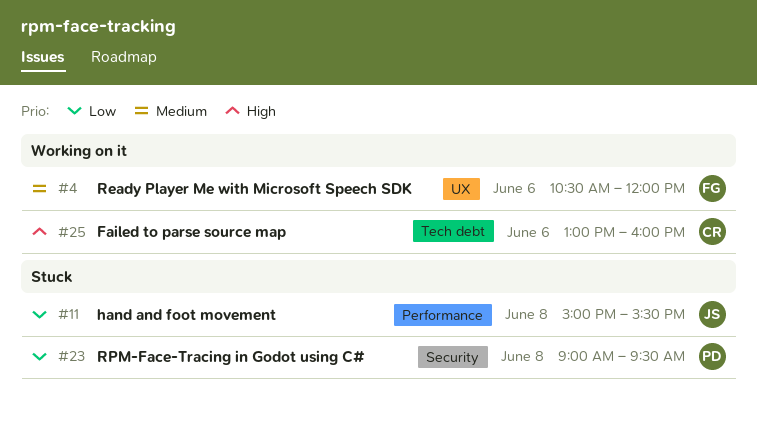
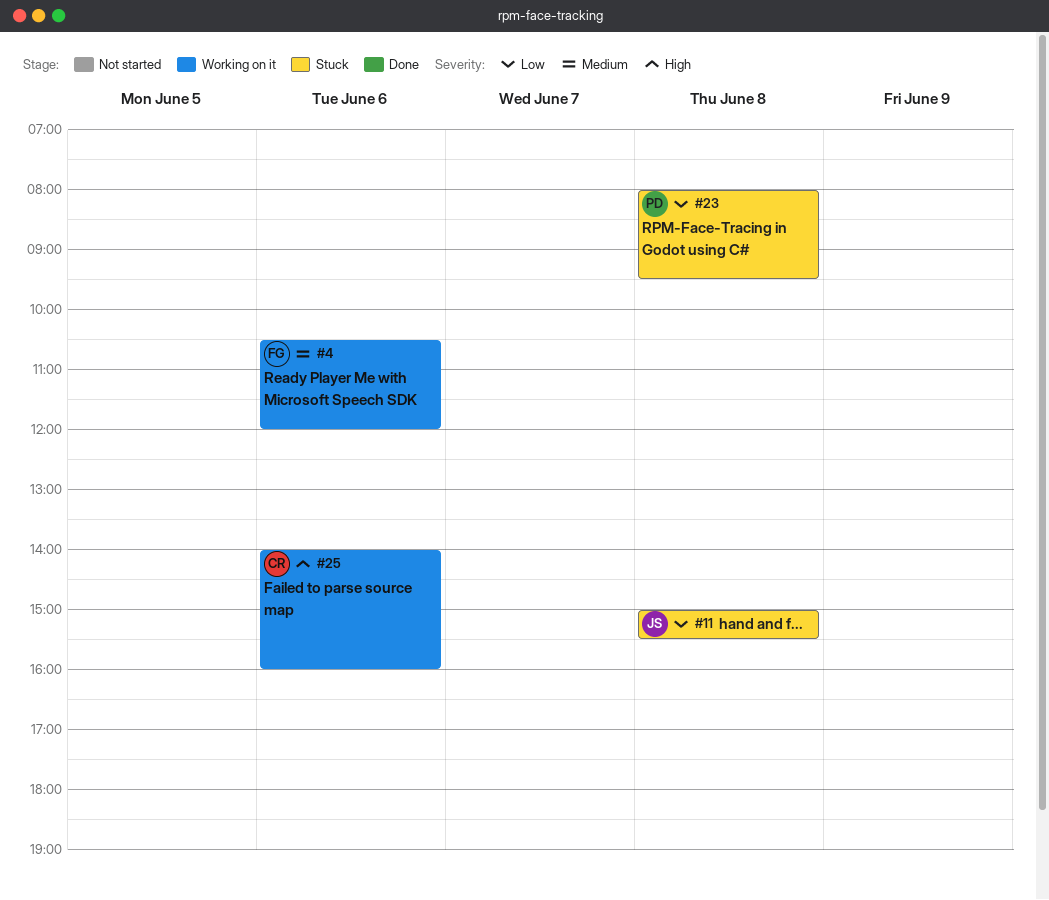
#23, begins: 09:00 -> 08:00
#25, begins: 13:00 -> 14:00

